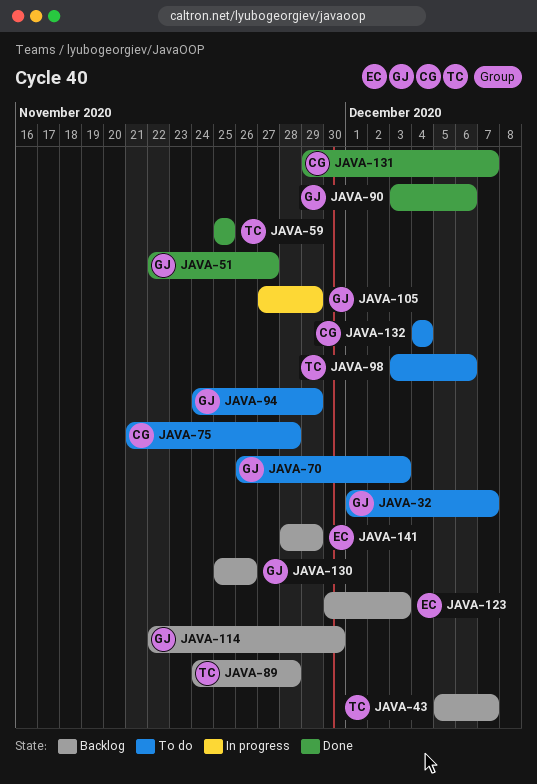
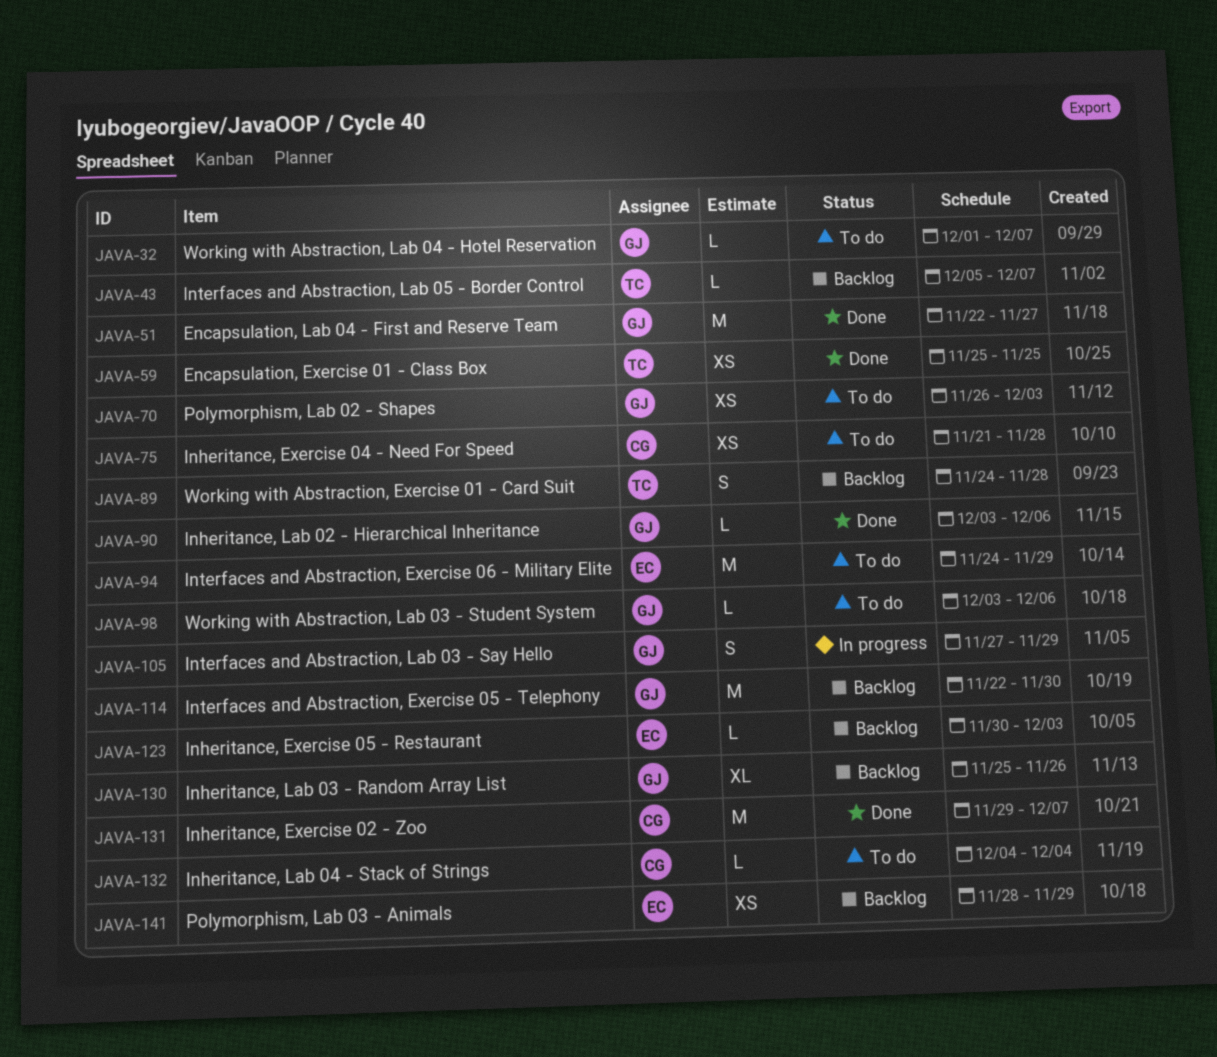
JAVA-94, owner: GJ -> EC
JAVA-98, owner: TC -> GJ

